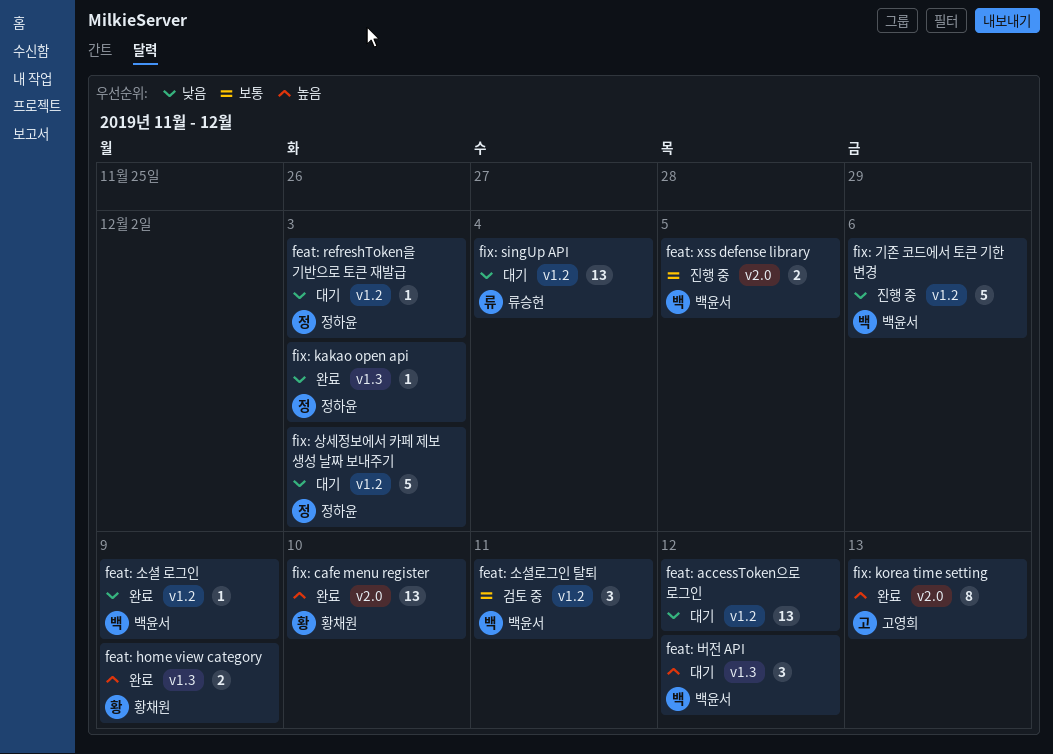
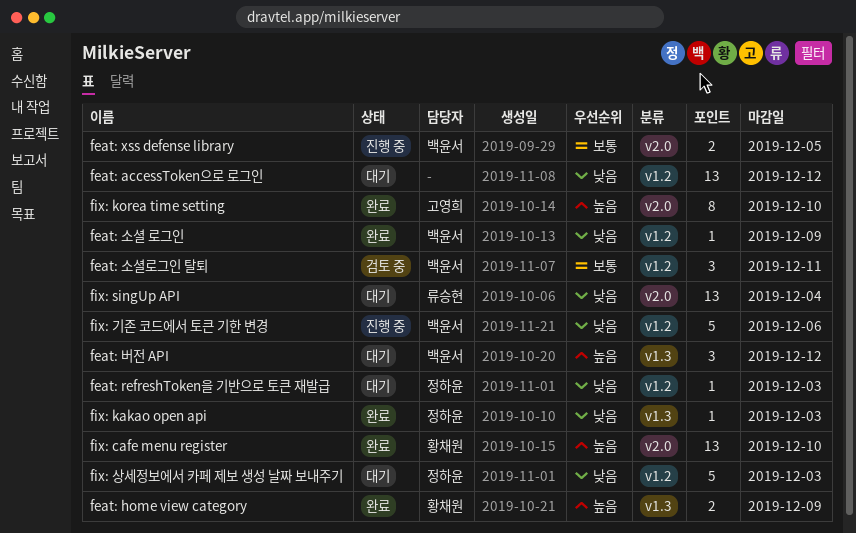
fix: korea time setting, due: Dec 13 -> Dec 10
fix: singUp API, label: v1.2 -> v2.0

